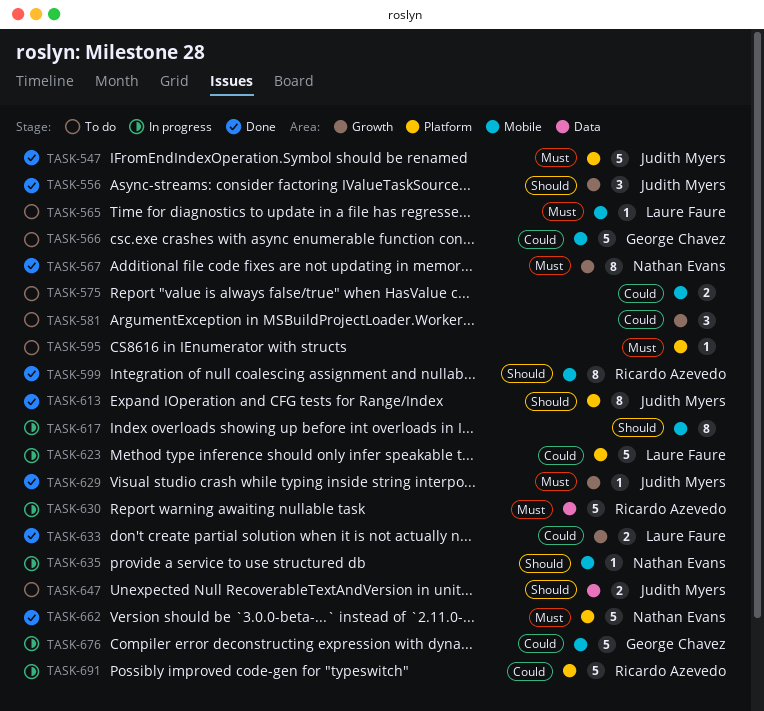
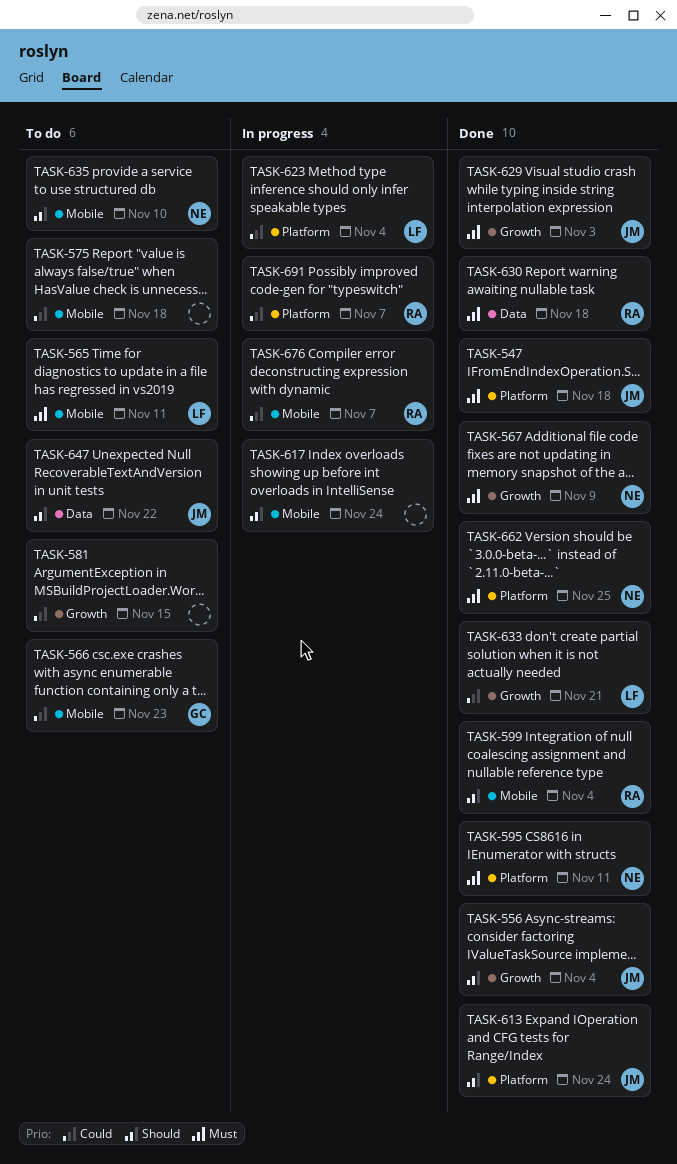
TASK-595, status: To do -> Done
TASK-595, owner: none -> Nathan Evans
TASK-630, status: In progress -> Done
TASK-635, status: In progress -> To do
TASK-676, owner: George Chavez -> Ricardo Azevedo

